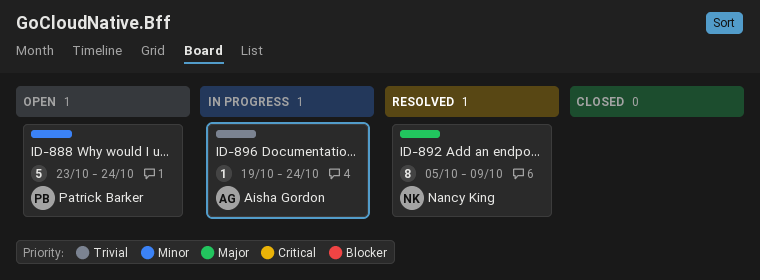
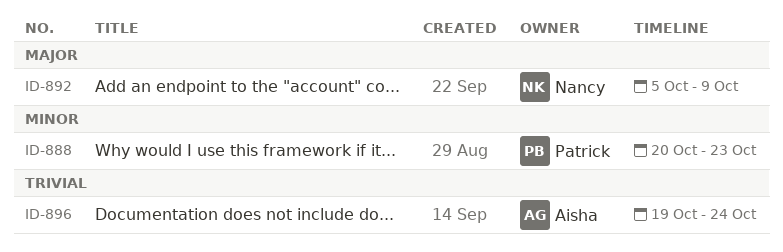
ID-888, start: Oct 23 -> Oct 20
ID-888, due: Oct 24 -> Oct 23

